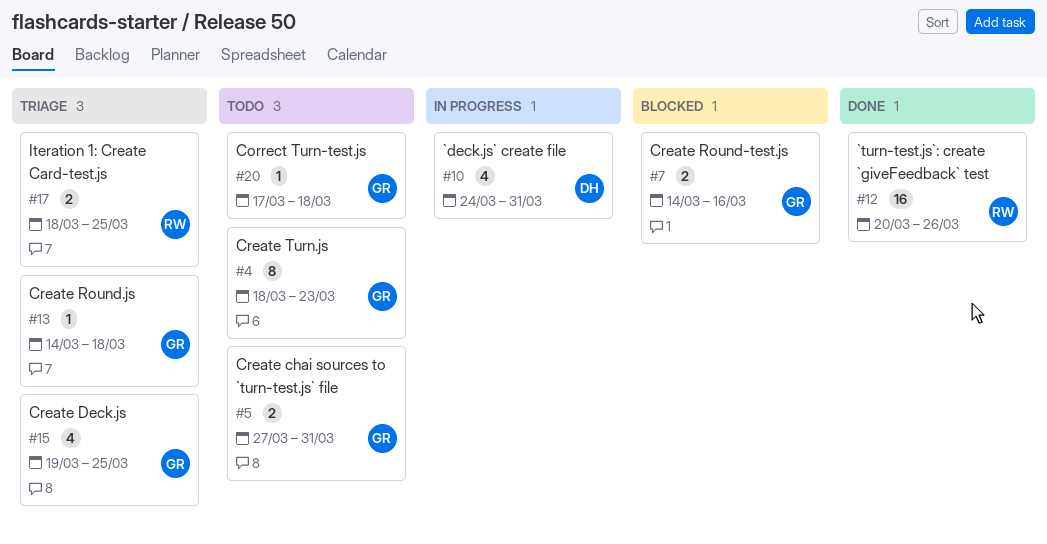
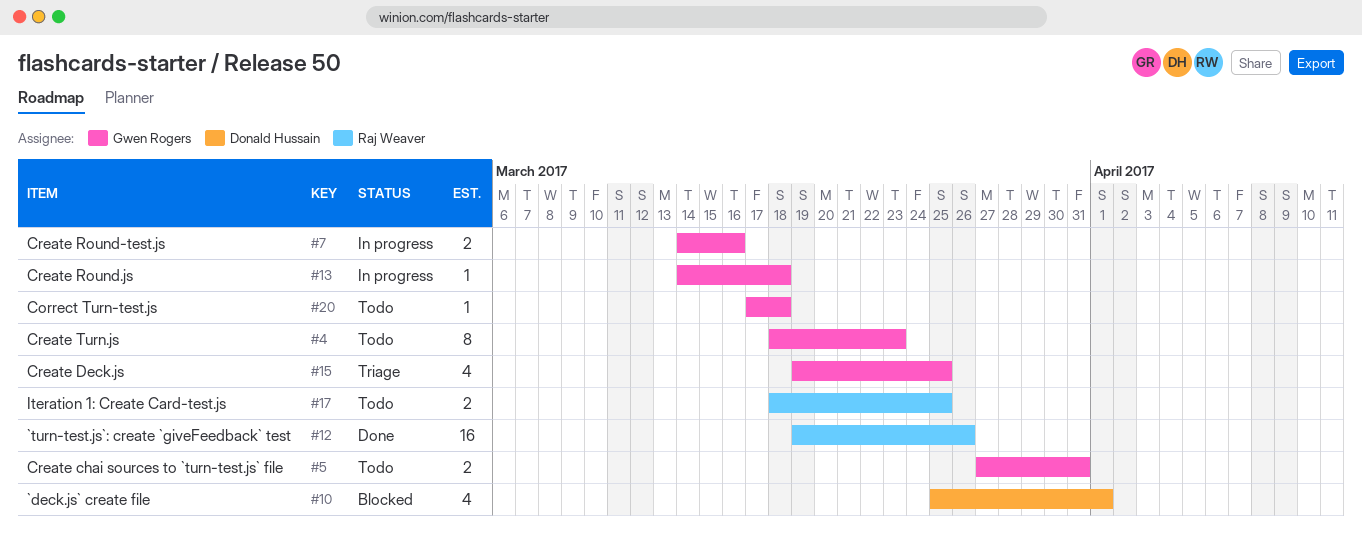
#7, status: Blocked -> In progress
#10, status: In progress -> Blocked
#10, start: Mar 24 -> Mar 25
#10, due: Mar 31 -> Apr 1
#12, start: Mar 20 -> Mar 19
#13, status: Triage -> In progress
#17, status: Triage -> Todo

